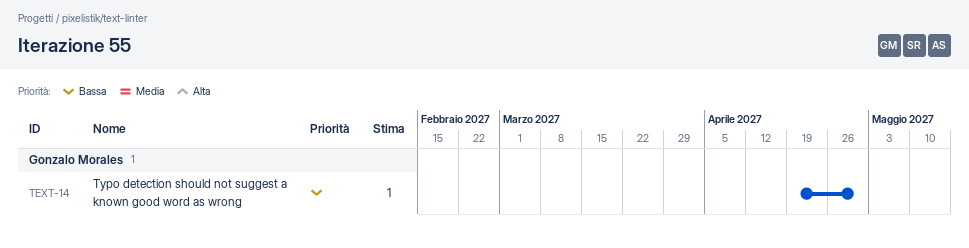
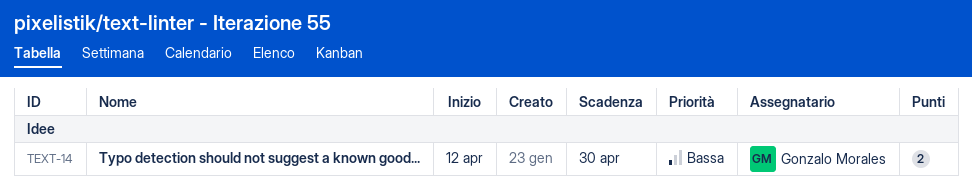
TEXT-14, estimate: 1 -> 2
TEXT-14, start: Apr 19 -> Apr 12

